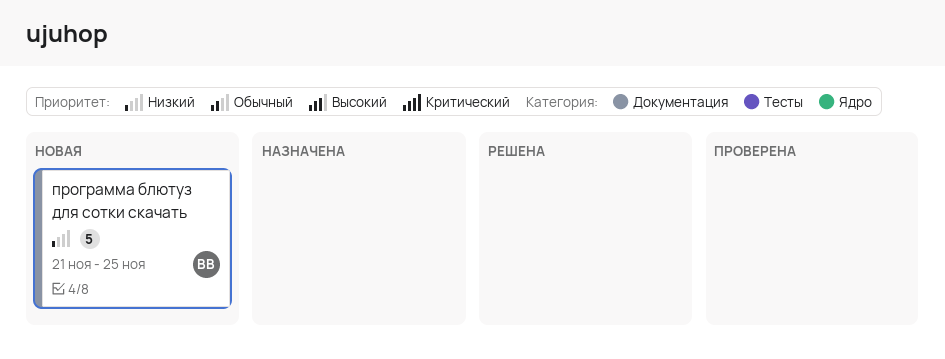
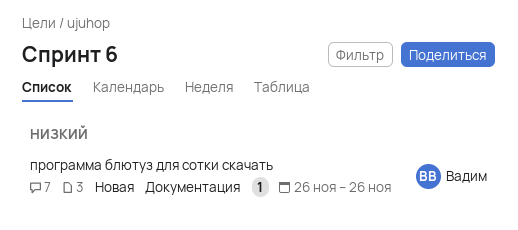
программа блютуз для сотки скачать, estimate: 5 -> 1
программа блютуз для сотки скачать, start: Nov 21 -> Nov 26
программа блютуз для сотки скачать, due: Nov 25 -> Nov 26

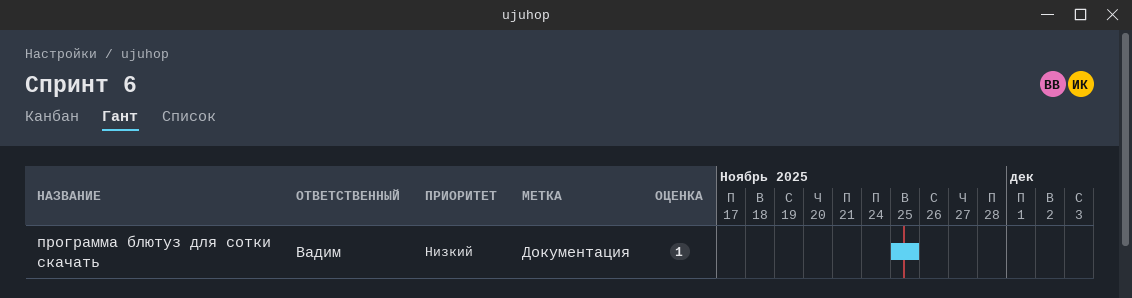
программа блютуз для сотки скачать, start: Nov 26 -> Nov 25
программа блютуз для сотки скачать, due: Nov 26 -> Nov 25

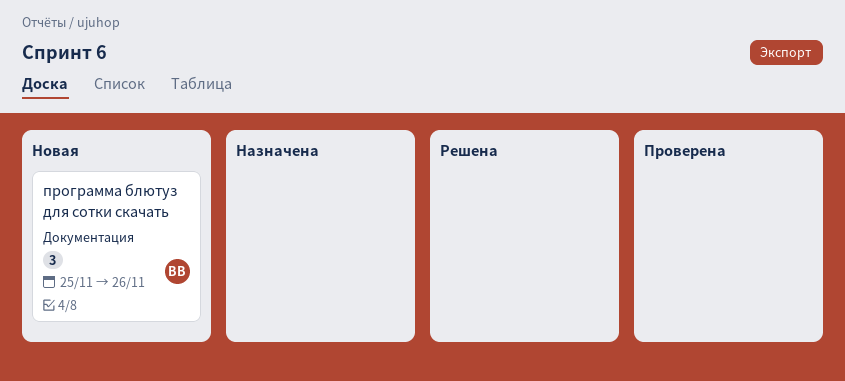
программа блютуз для сотки скачать, estimate: 1 -> 3
программа блютуз для сотки скачать, due: Nov 25 -> Nov 26

